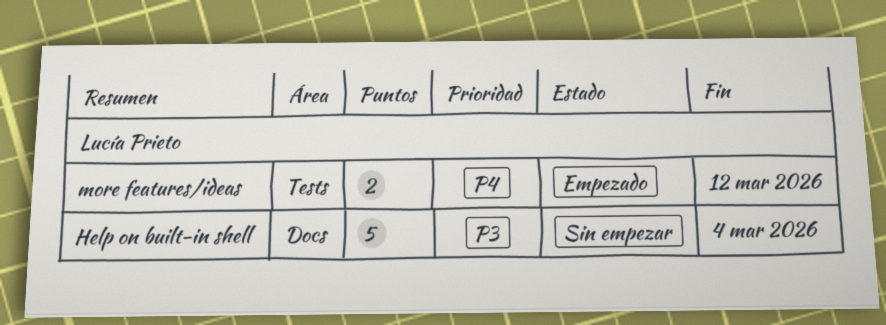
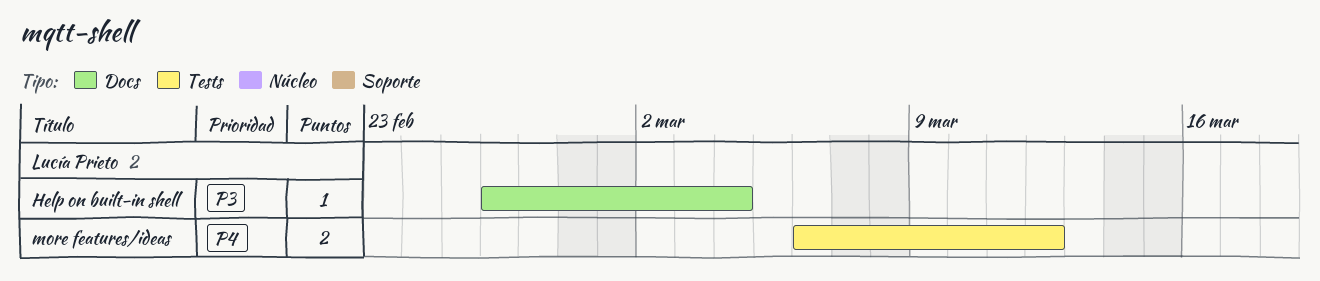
Help on built-in shell, estimate: 5 -> 1

